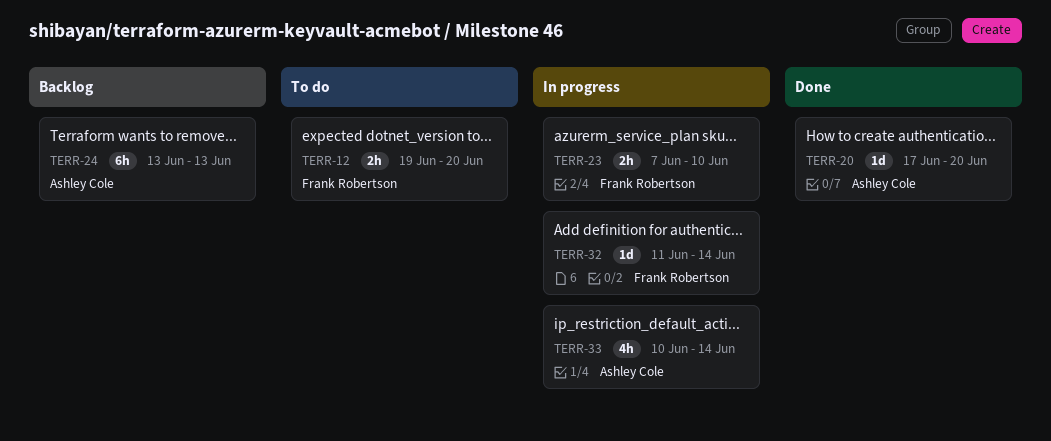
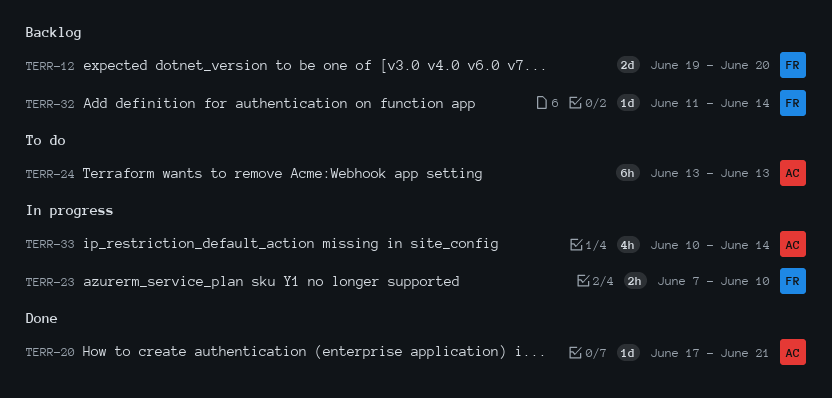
TERR-12, status: To do -> Backlog
TERR-12, estimate: 2h -> 2d
TERR-20, due: Jun 20 -> Jun 21
TERR-24, status: Backlog -> To do
TERR-32, status: In progress -> Backlog

